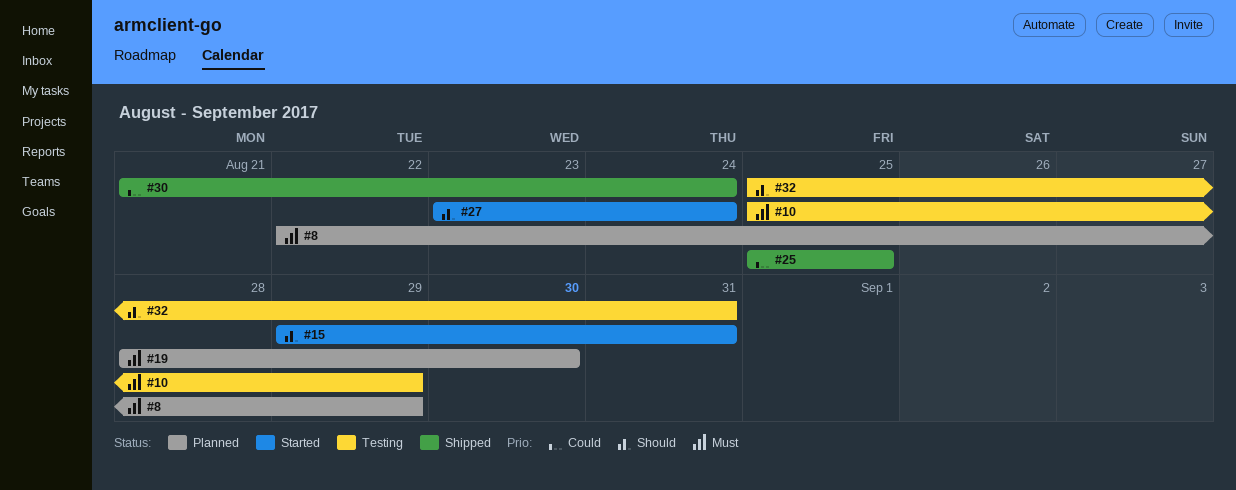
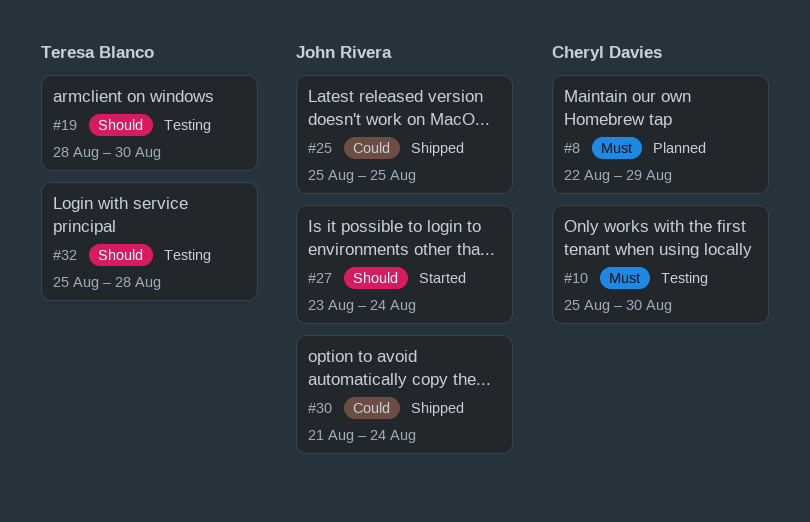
#10, due: Aug 29 -> Aug 30
#15: present -> none
#19, status: Planned -> Testing
#19, priority: Must -> Should
#32, due: Aug 31 -> Aug 28

